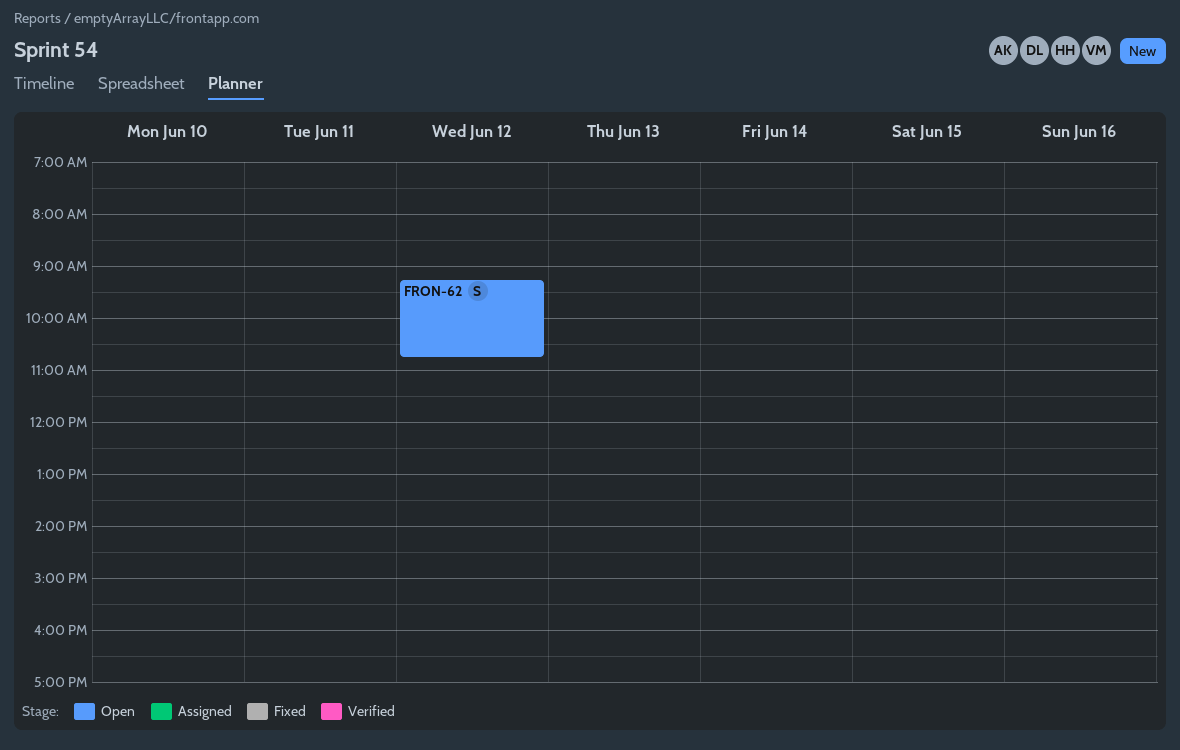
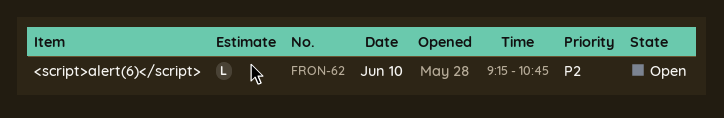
FRON-62, estimate: S -> L
FRON-62, day: Jun 12 -> Jun 10

